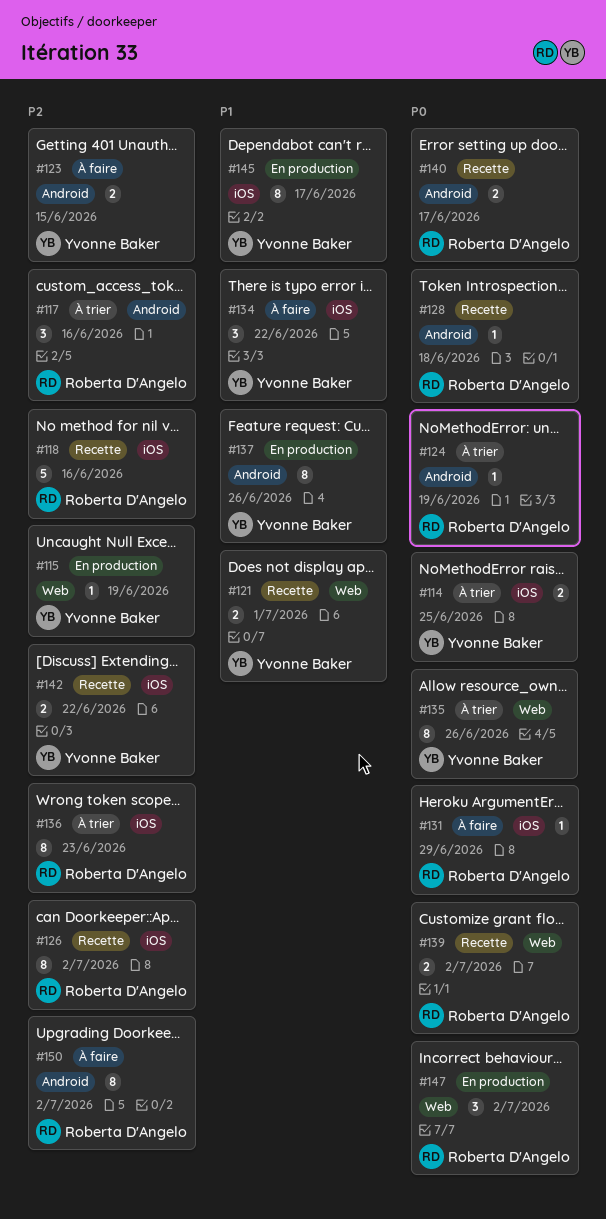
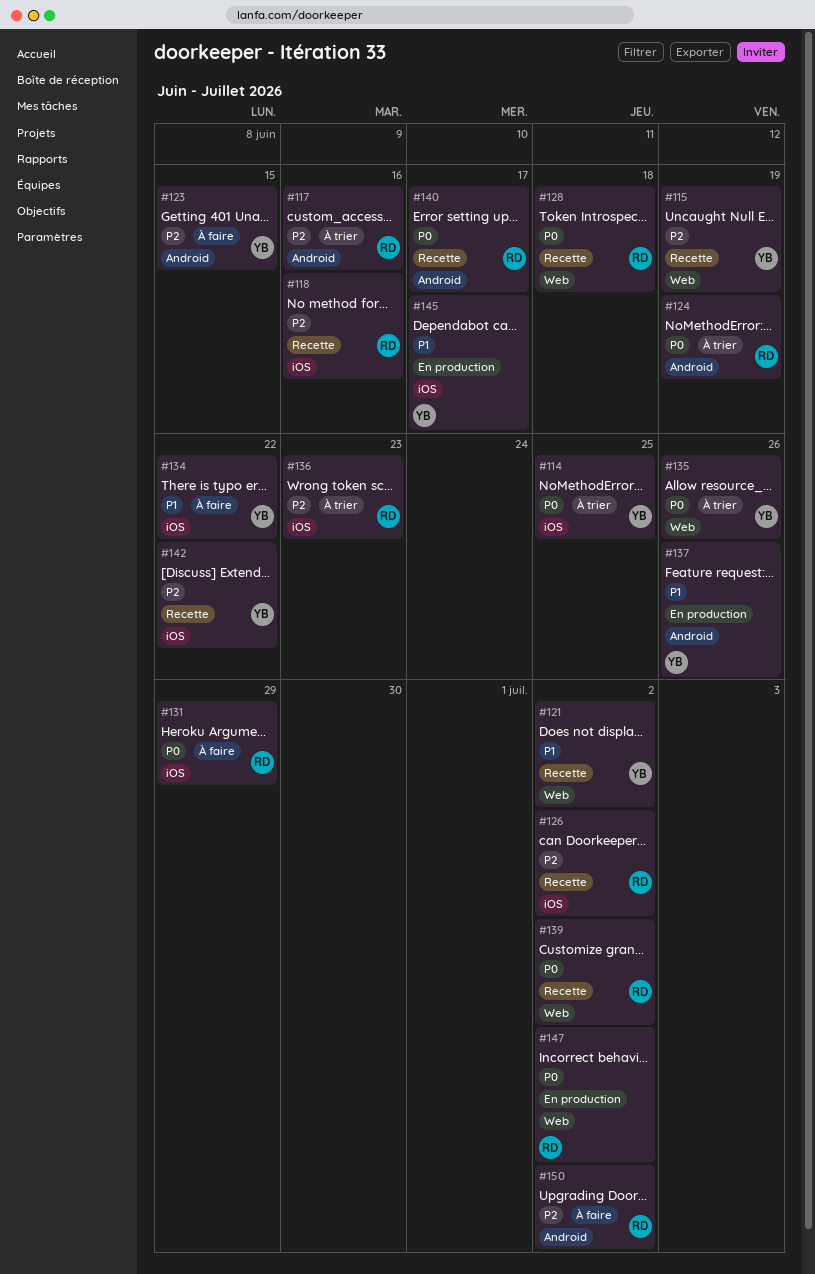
#115, status: En production -> Recette
#121, due: Jul 1 -> Jul 2
#128, label: Android -> Web

